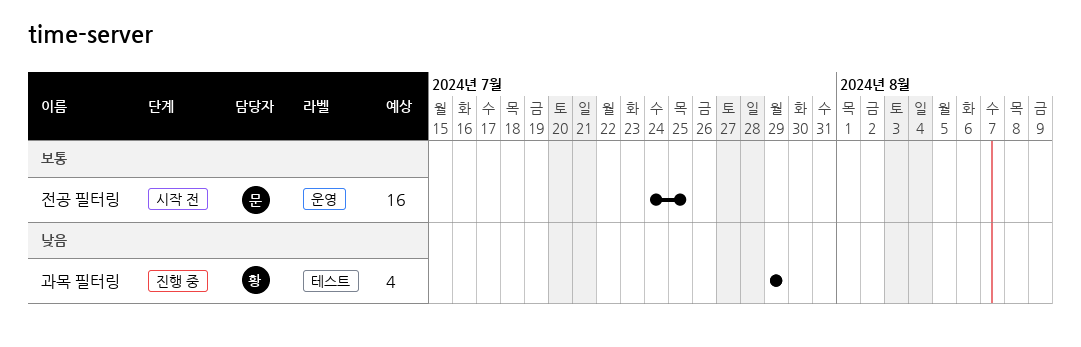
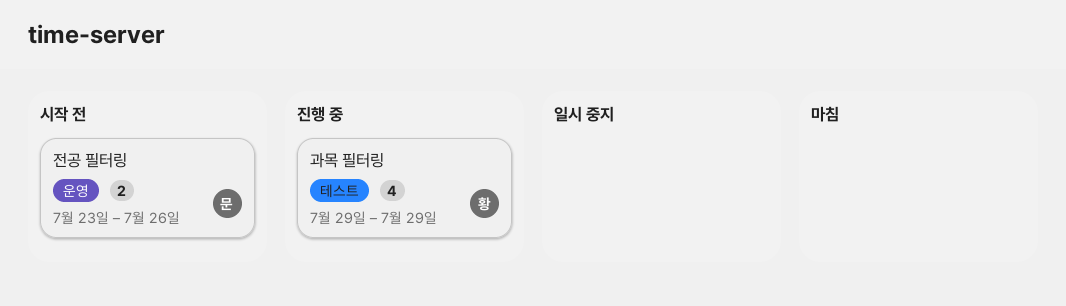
전공 필터링, estimate: 16 -> 2
전공 필터링, start: Jul 24 -> Jul 23
전공 필터링, due: Jul 25 -> Jul 26

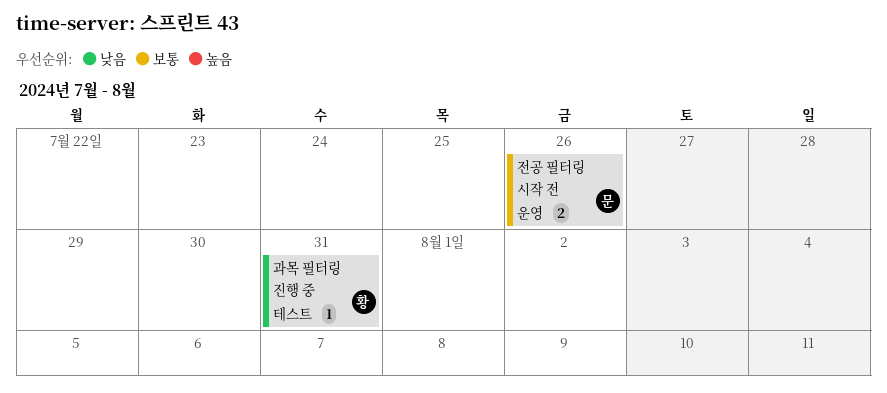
과목 필터링, estimate: 4 -> 1
과목 필터링, due: Jul 29 -> Jul 31

